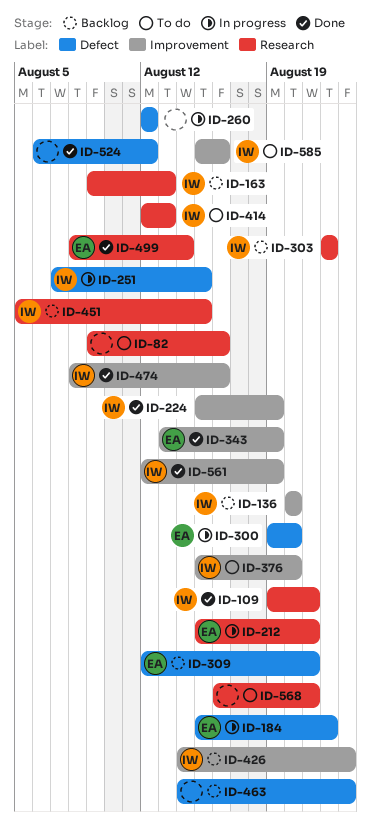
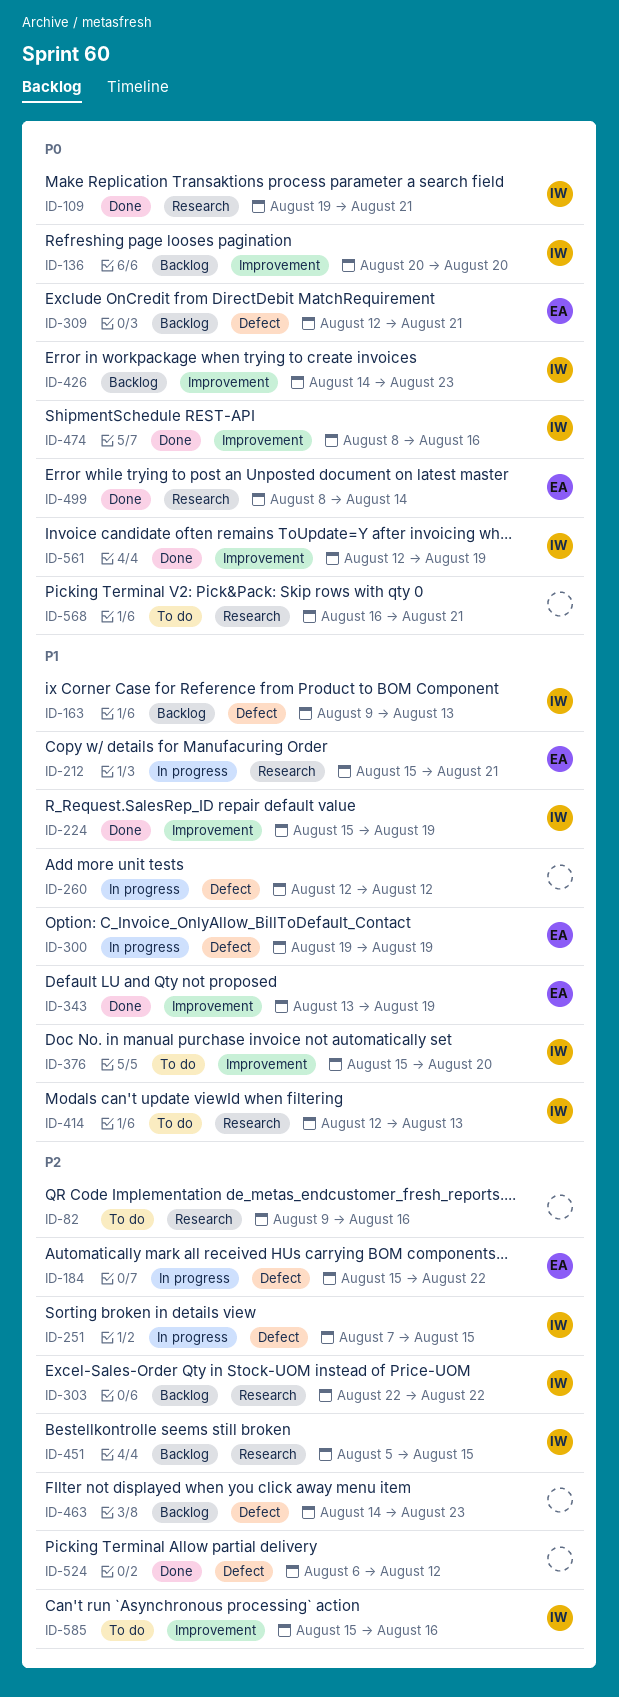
ID-163, label: Research -> Defect
ID-300, due: Aug 20 -> Aug 19

